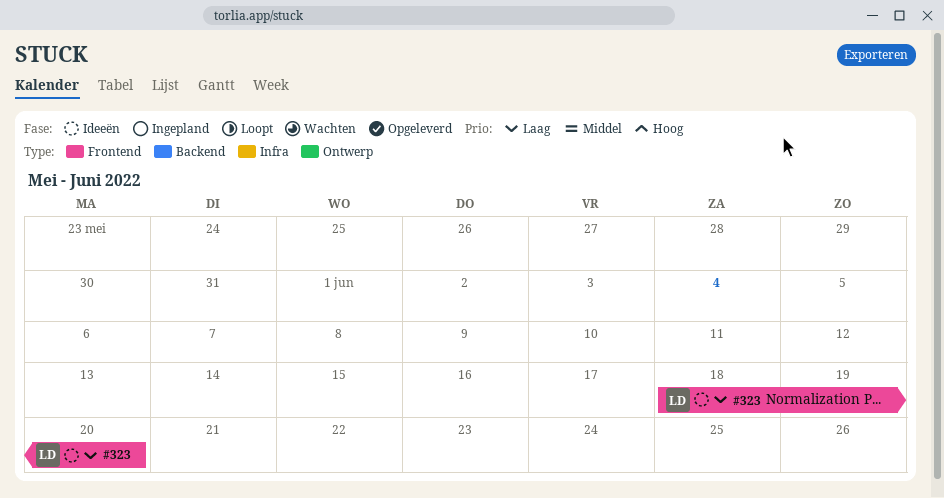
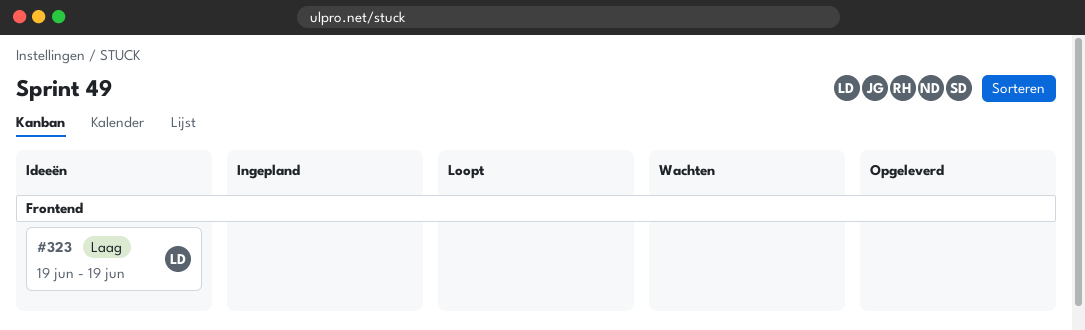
#323, start: Jun 18 -> Jun 19
#323, due: Jun 20 -> Jun 19

